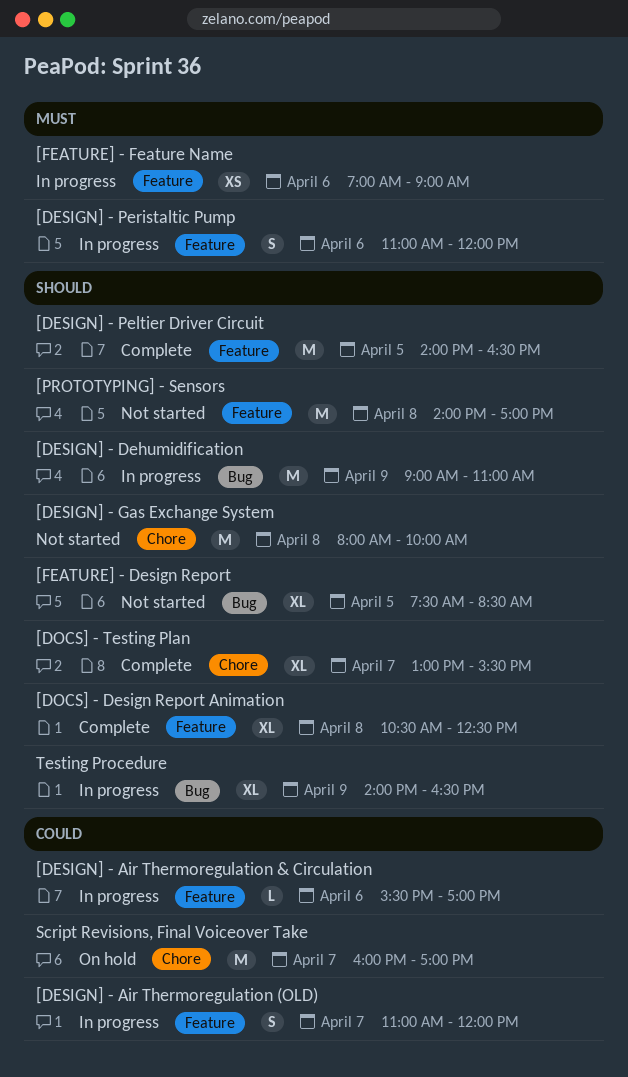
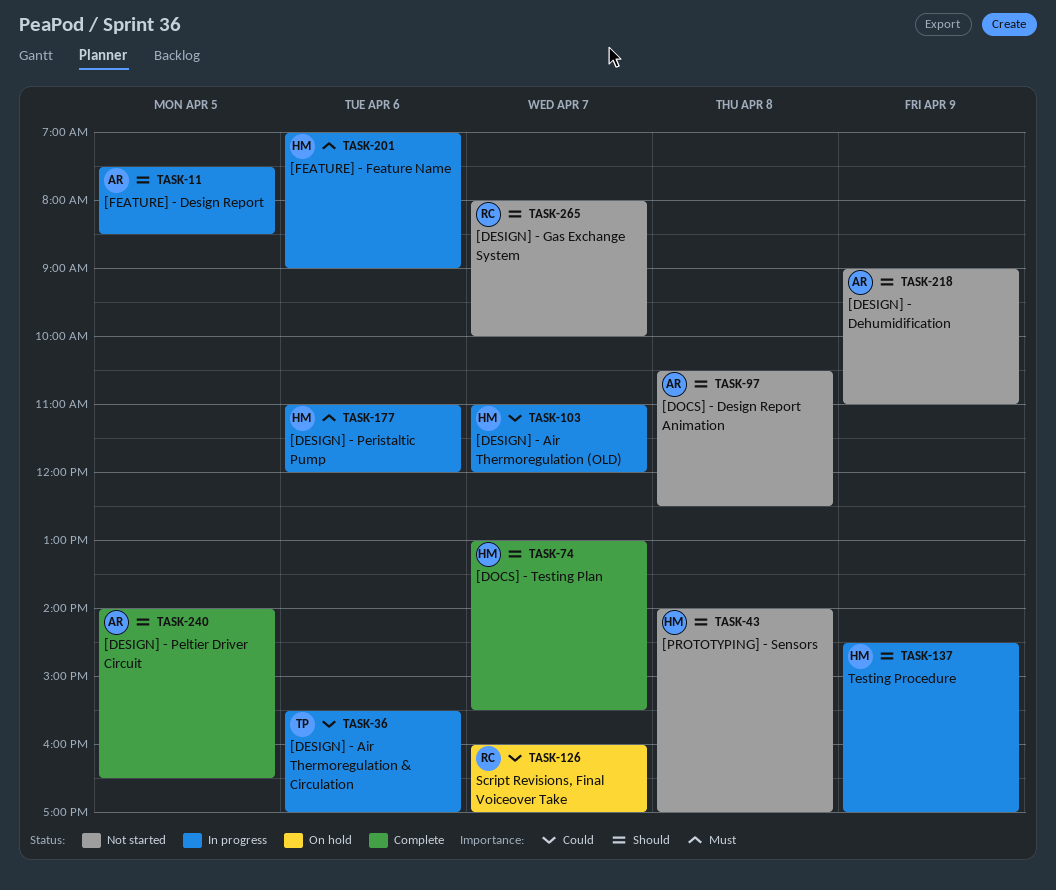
[DESIGN] - Dehumidification, status: In progress -> Not started
[DESIGN] - Gas Exchange System, day: Apr 8 -> Apr 7
[DOCS] - Design Report Animation, status: Complete -> Not started
[FEATURE] - Design Report, status: Not started -> In progress
Testing Procedure, begins: 14:00 -> 14:30
Testing Procedure, ends: 16:30 -> 17:00

